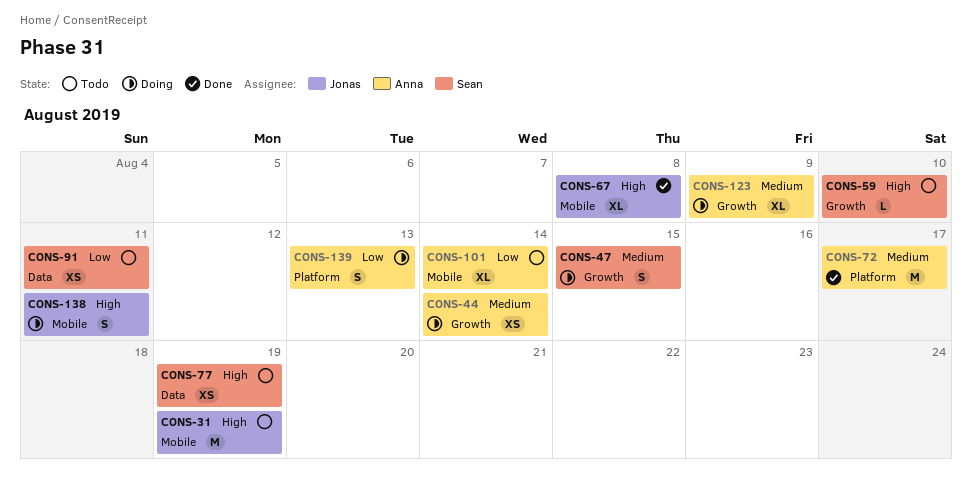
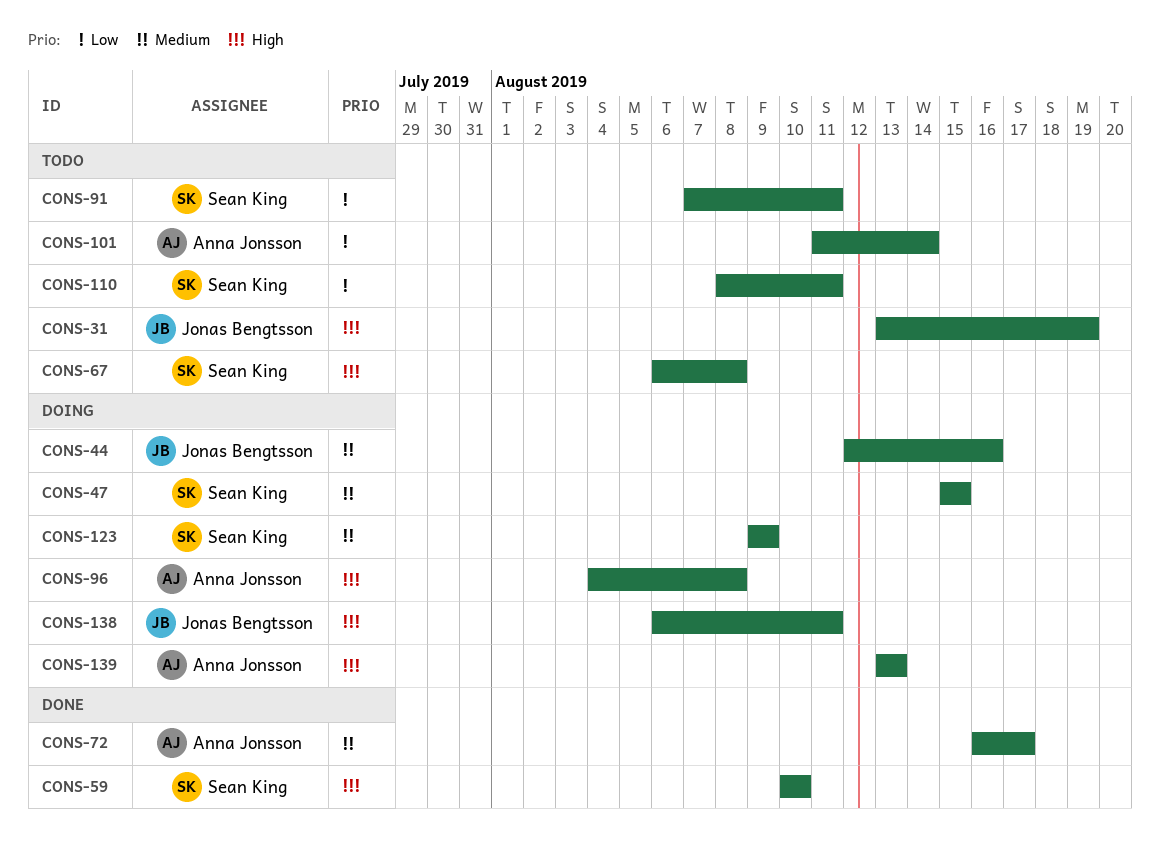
CONS-44, owner: Anna Jonsson -> Jonas Bengtsson
CONS-44, due: Aug 14 -> Aug 16
CONS-59, status: Todo -> Done
CONS-67, status: Done -> Todo
CONS-67, owner: Jonas Bengtsson -> Sean King
CONS-77: present -> none
CONS-96: none -> present
CONS-110: none -> present
CONS-123, owner: Anna Jonsson -> Sean King
CONS-139, priority: Low -> High

